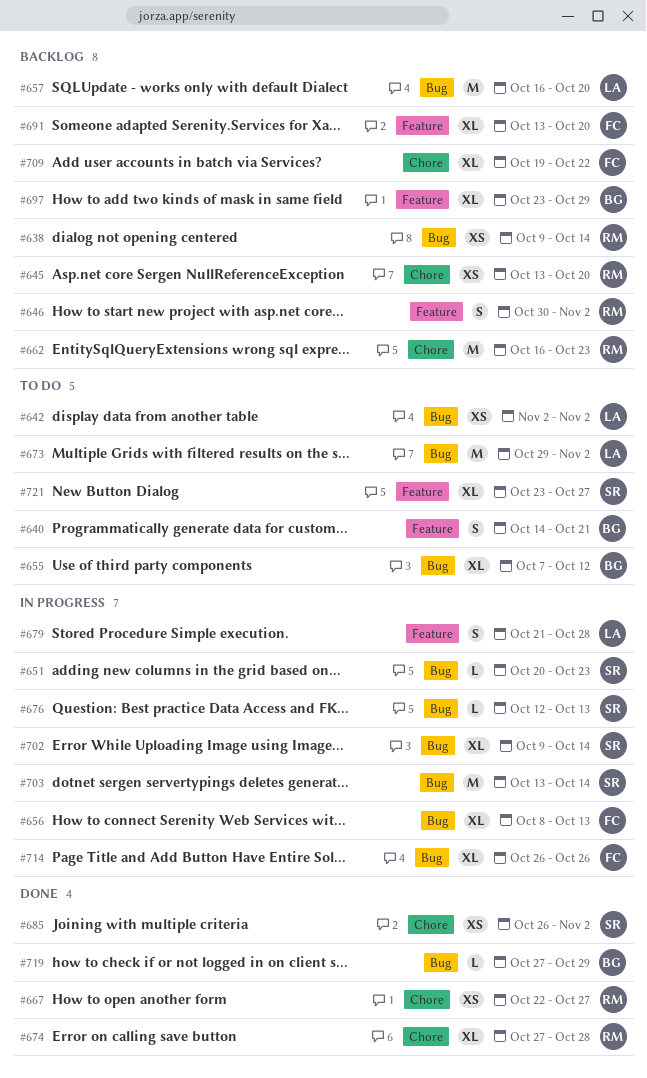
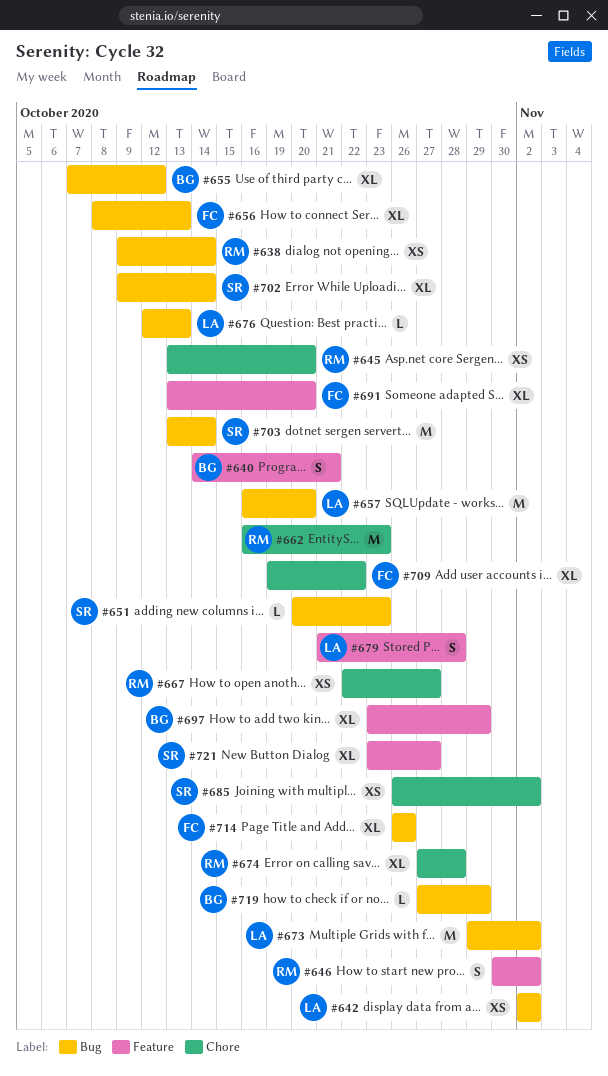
#676, owner: SR -> LA

